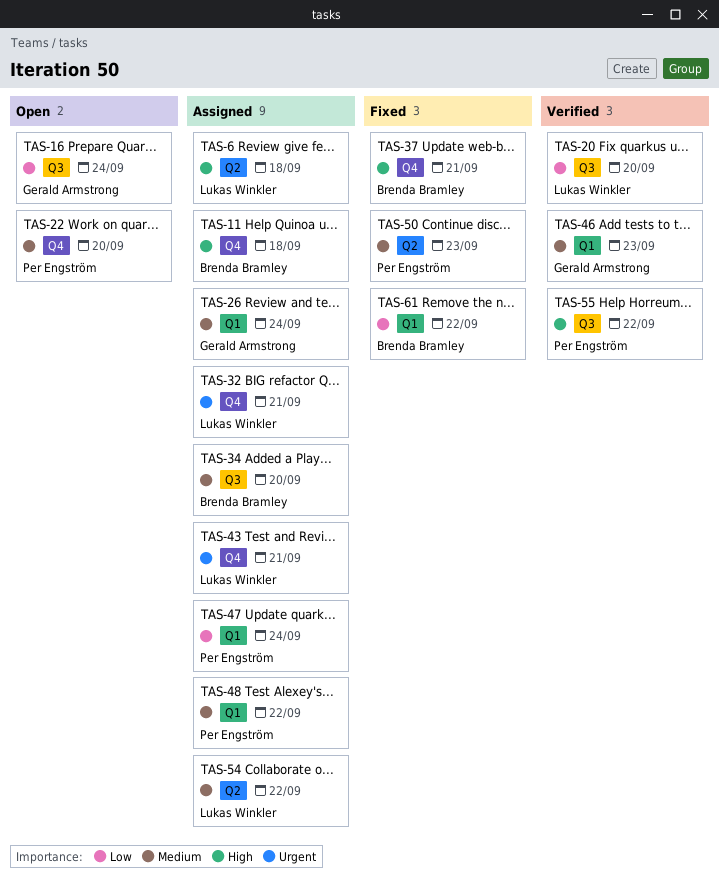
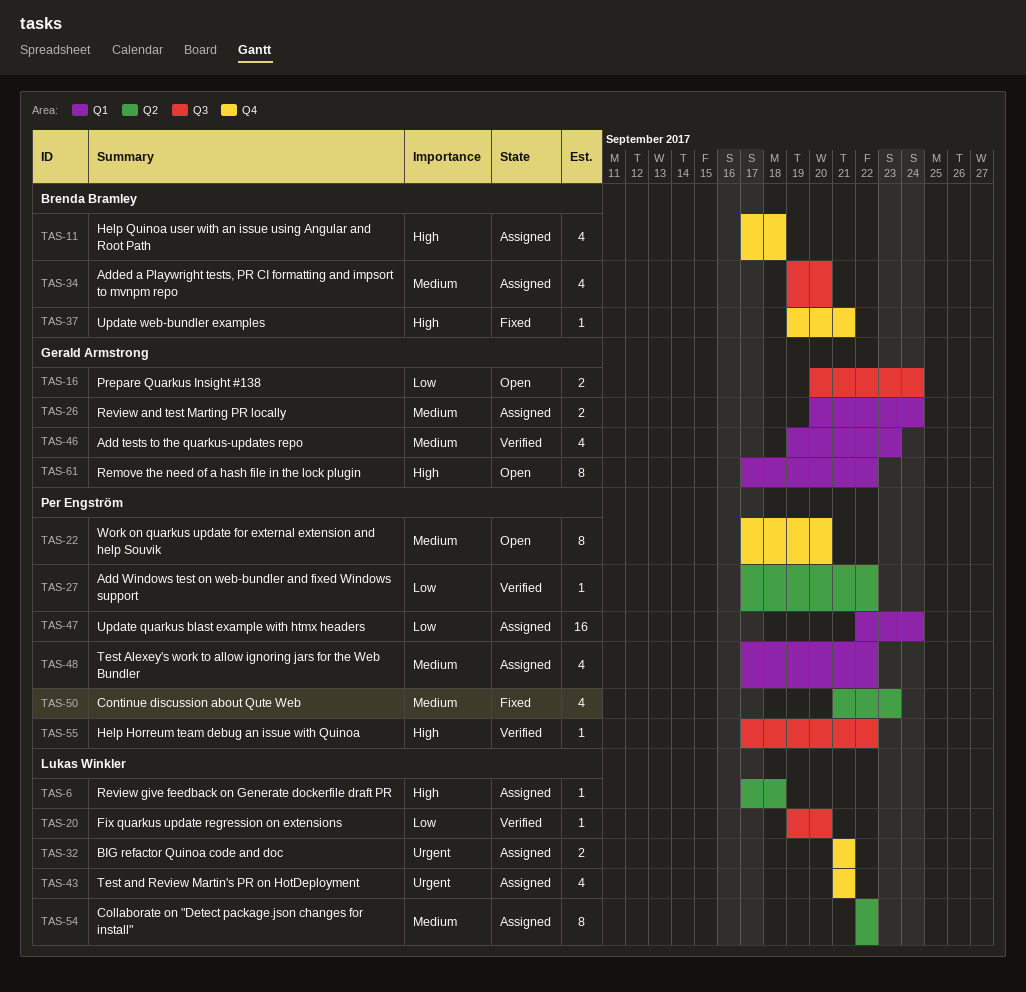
TAS-27: none -> present
TAS-61, status: Fixed -> Open
TAS-61, owner: Brenda Bramley -> Gerald Armstrong
TAS-61, priority: Low -> High

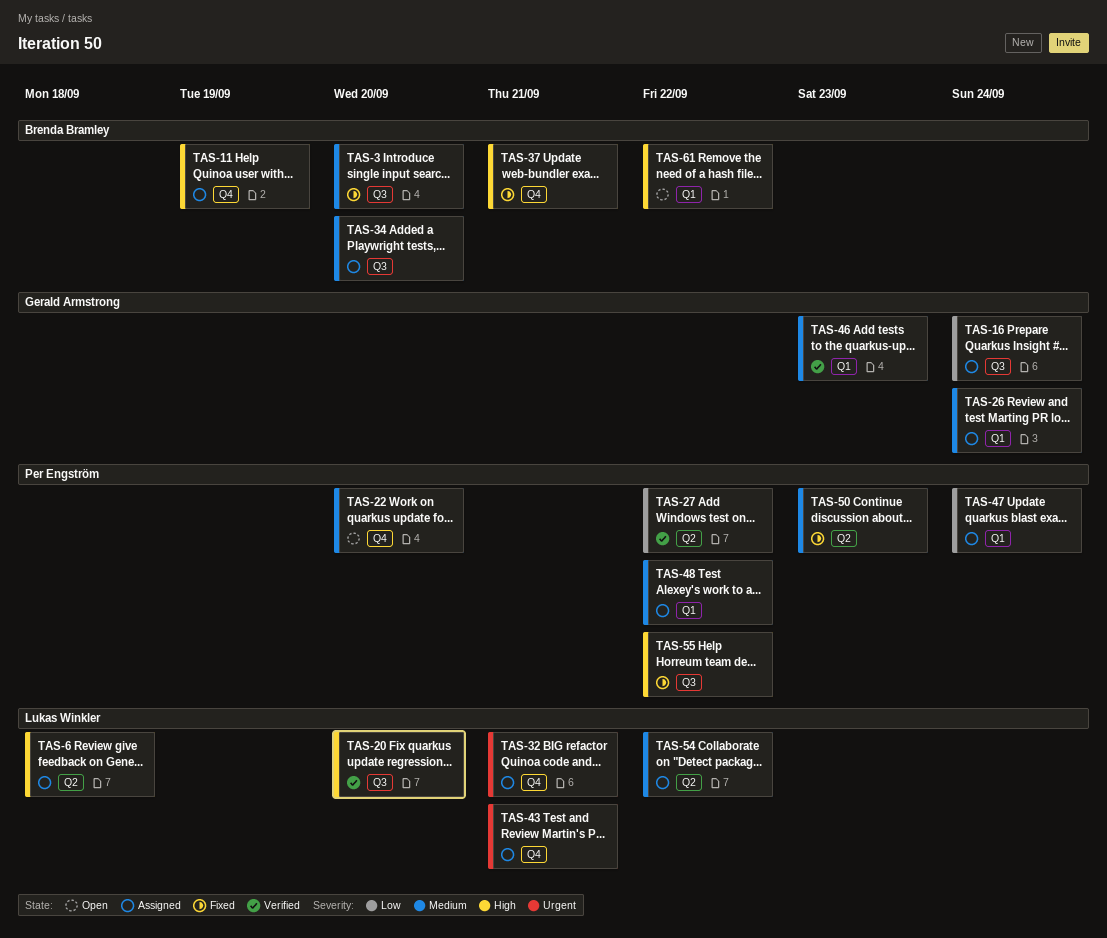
TAS-3: none -> present
TAS-11, due: Sep 18 -> Sep 19
TAS-16, status: Open -> Assigned
TAS-20, priority: Low -> High
TAS-55, status: Verified -> Fixed
TAS-61, owner: Gerald Armstrong -> Brenda Bramley

